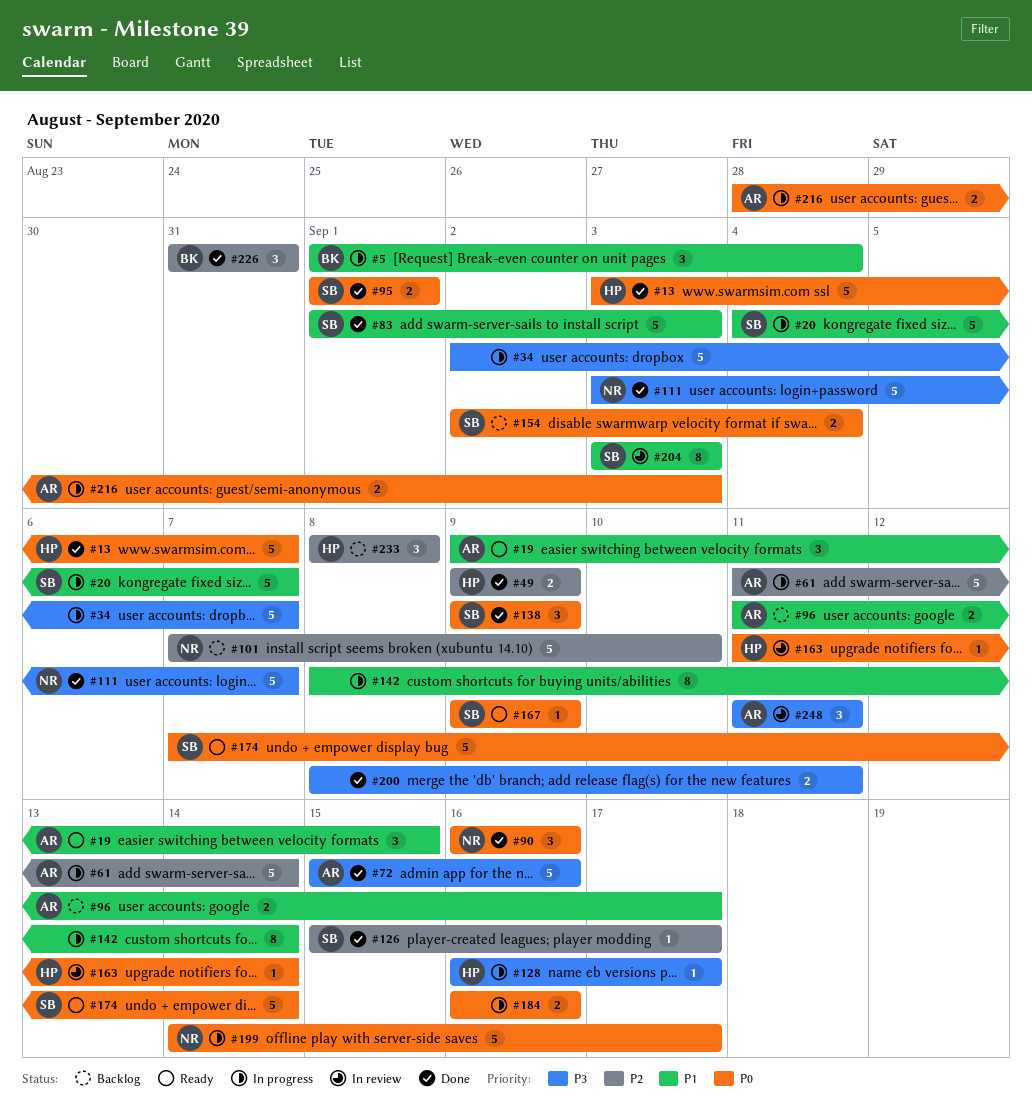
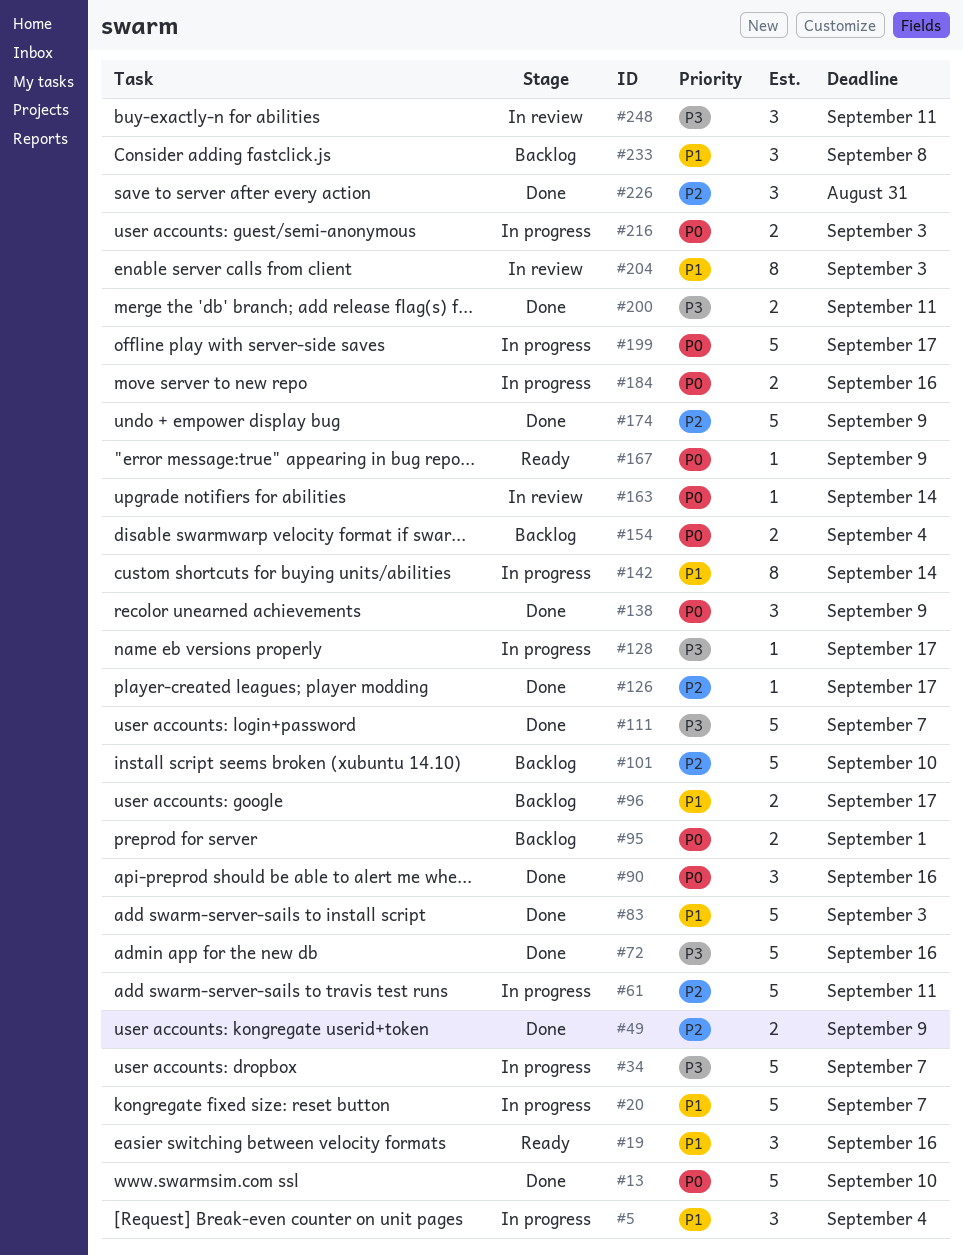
#13, due: Sep 7 -> Sep 10
#19, due: Sep 15 -> Sep 16
#61, due: Sep 14 -> Sep 11
#95, status: Done -> Backlog
#174, status: Ready -> Done
#174, priority: P0 -> P2
#174, due: Sep 14 -> Sep 9
#233, priority: P2 -> P1

